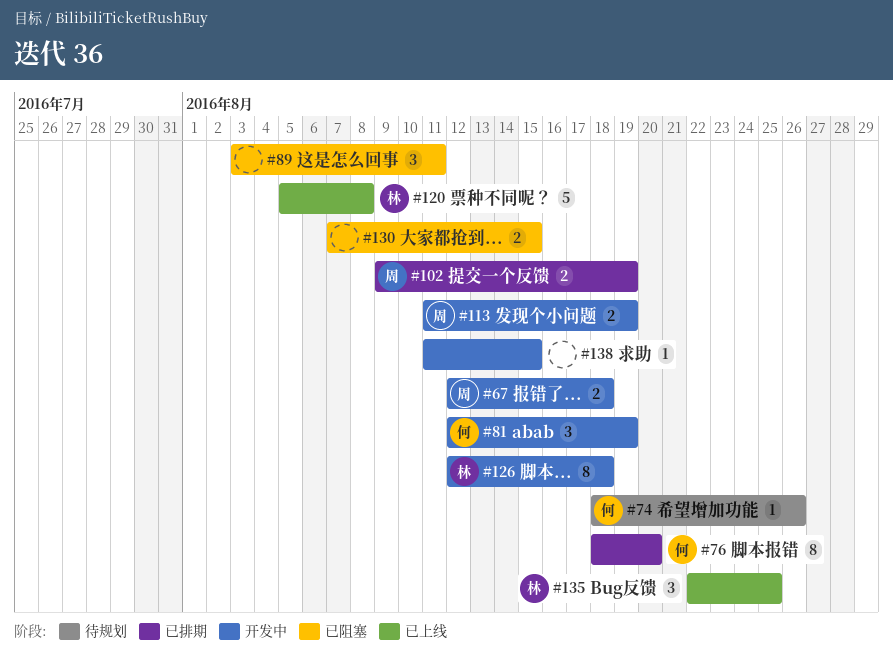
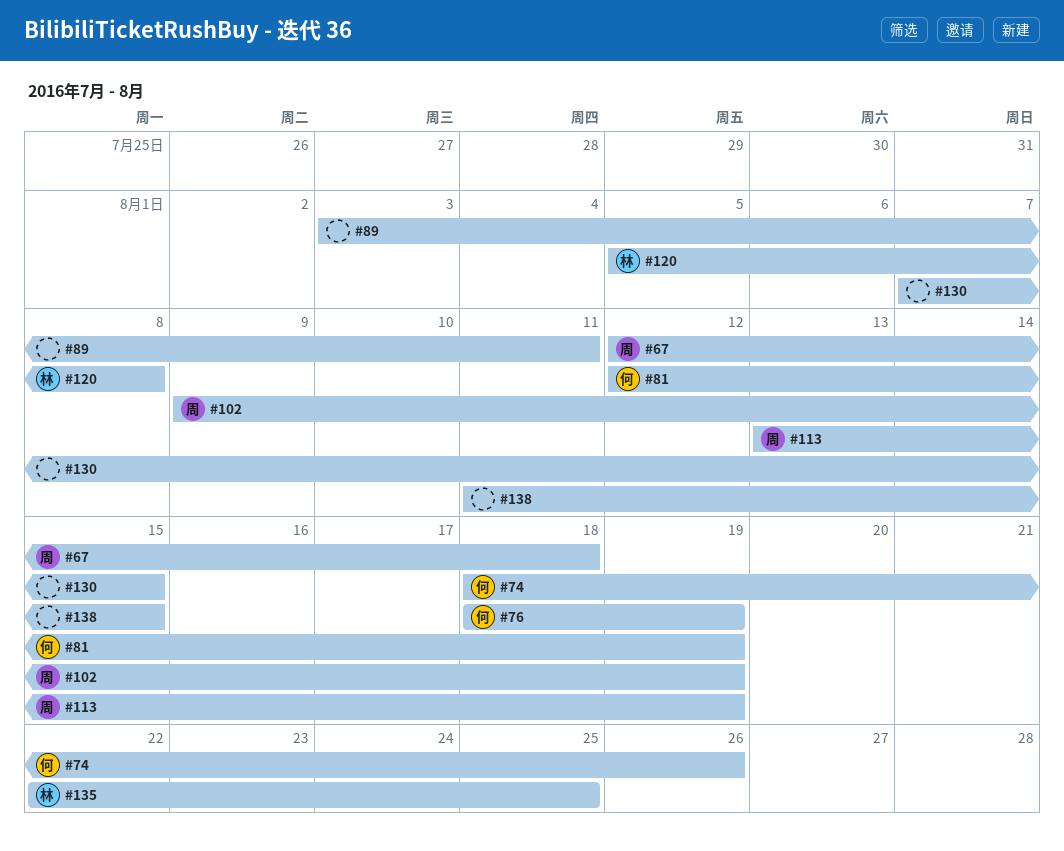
#76, due: Aug 20 -> Aug 19
#113, start: Aug 11 -> Aug 13
#126: present -> none

